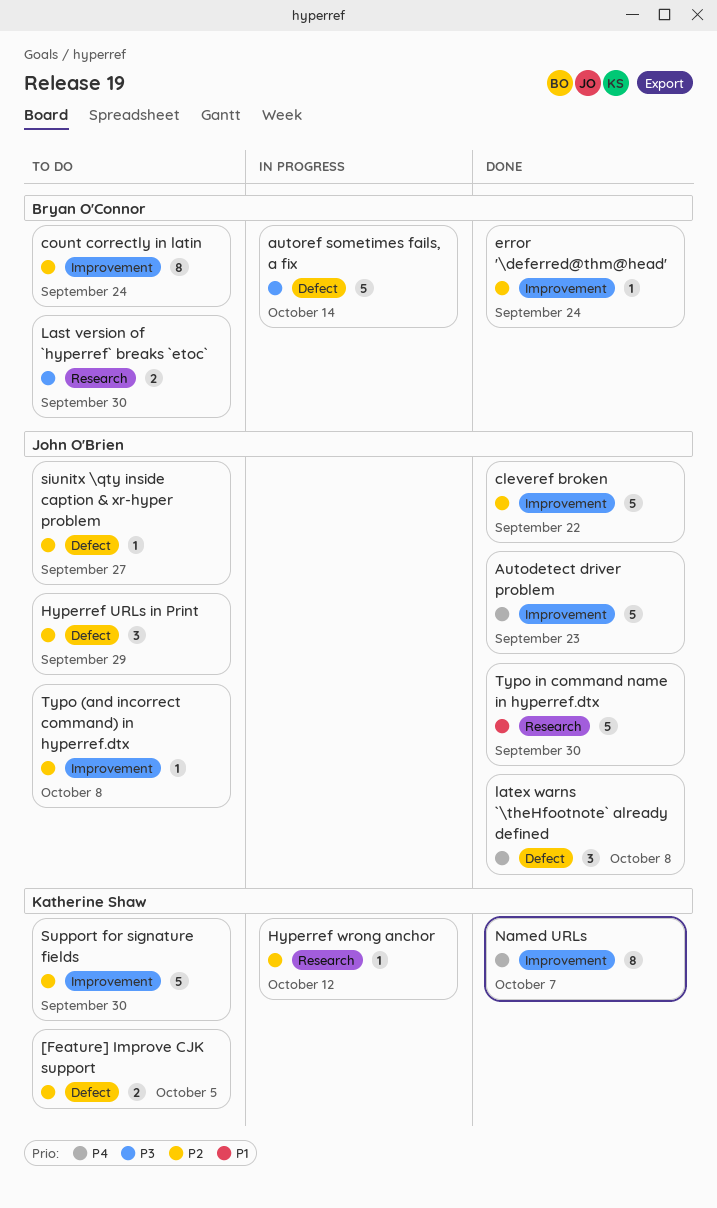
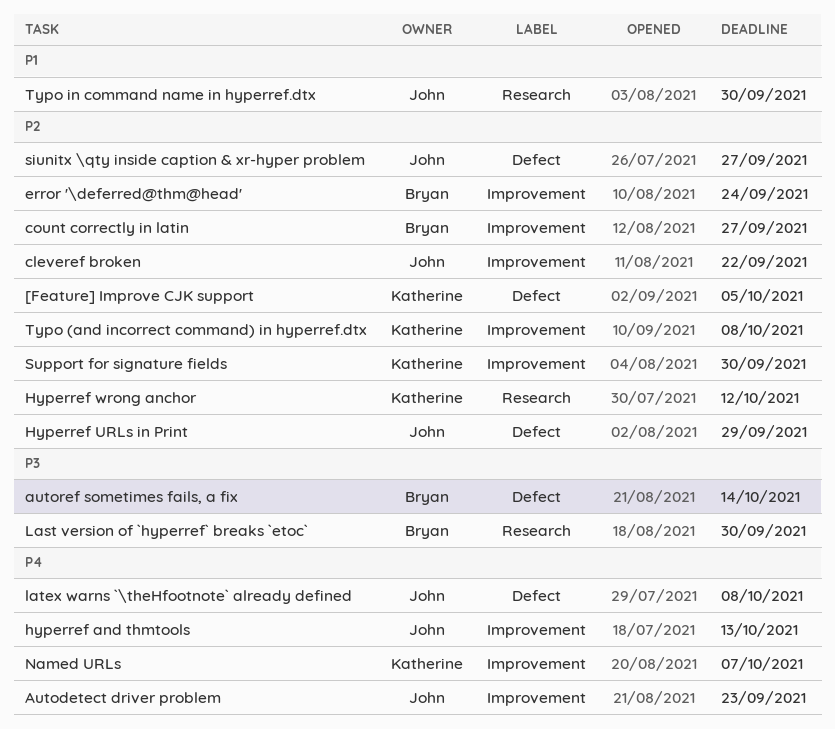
count correctly in latin, due: Sep 24 -> Sep 27
hyperref and thmtools: none -> present
Typo (and incorrect command) in hyperref.dtx, owner: John O'Brien -> Katherine Shaw

